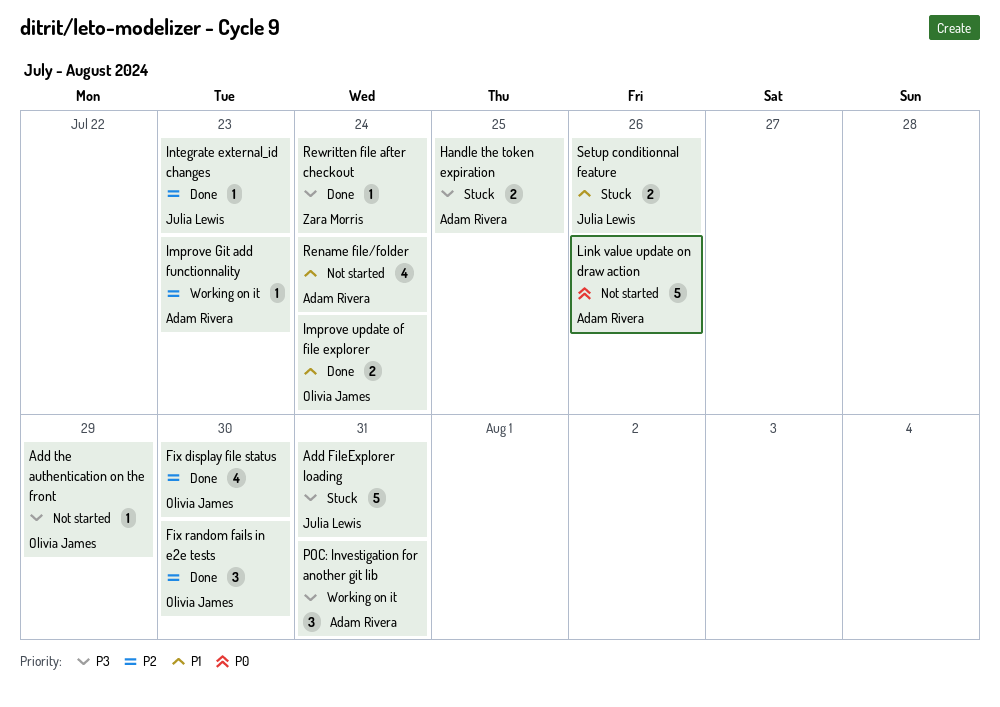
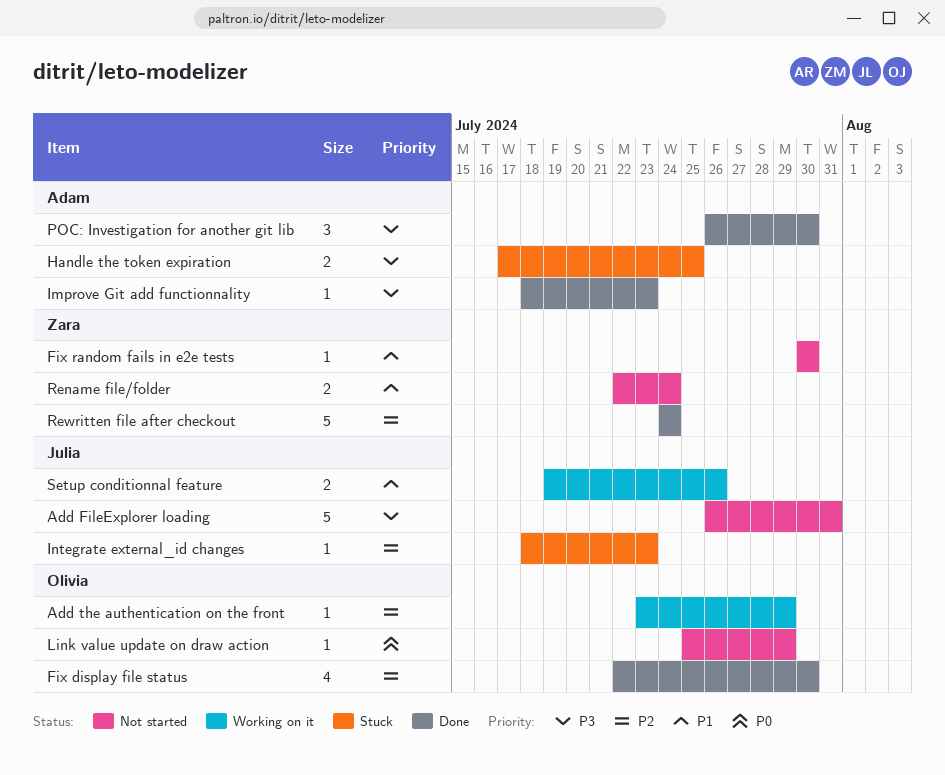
Add FileExplorer loading, status: Stuck -> Not started
Add the authentication on the front, status: Not started -> Working on it
Add the authentication on the front, priority: P3 -> P2
Fix random fails in e2e tests, status: Done -> Not started
Fix random fails in e2e tests, owner: Olivia James -> Zara Morris
Fix random fails in e2e tests, priority: P2 -> P1
Fix random fails in e2e tests, estimate: 3 -> 1
Improve Git add functionnality, status: Working on it -> Done
Improve Git add functionnality, priority: P2 -> P3
Improve update of file explorer: present -> none
Integrate external_id changes, status: Done -> Stuck
Link value update on draw action, owner: Adam Rivera -> Olivia James
Link value update on draw action, estimate: 5 -> 1
Link value update on draw action, due: Jul 26 -> Jul 29
POC: Investigation for another git lib, status: Working on it -> Done
POC: Investigation for another git lib, due: Jul 31 -> Jul 30
Rename file/folder, owner: Adam Rivera -> Zara Morris
Rename file/folder, estimate: 4 -> 2
Rewritten file after checkout, priority: P3 -> P2
Rewritten file after checkout, estimate: 1 -> 5
Setup conditionnal feature, status: Stuck -> Working on it

